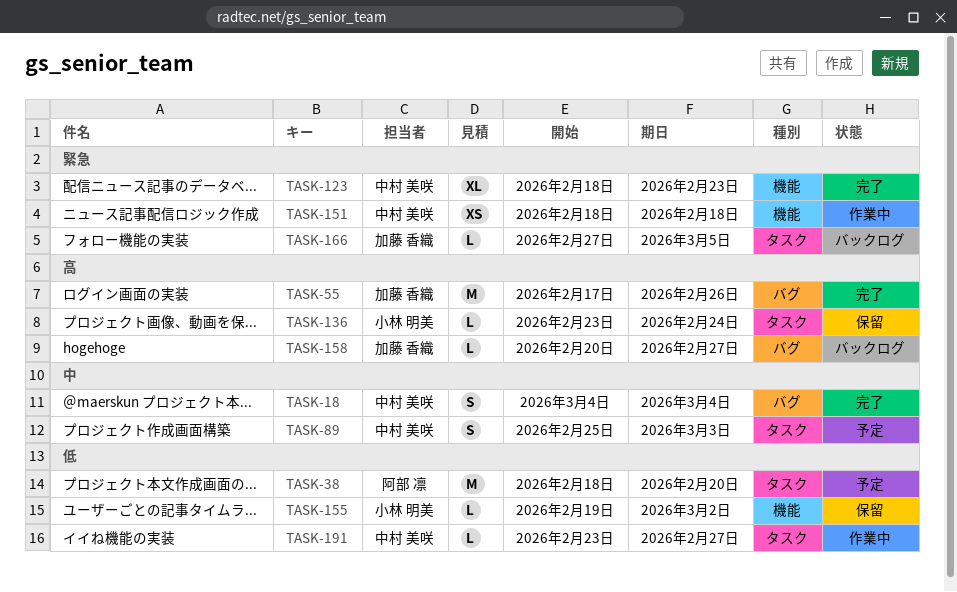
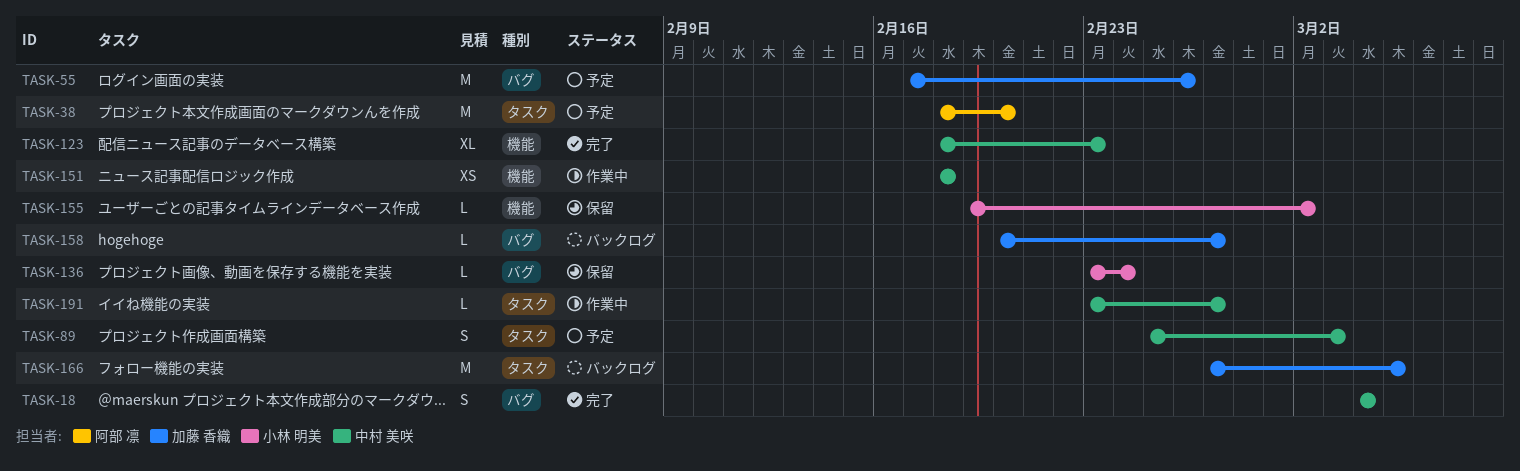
TASK-55, status: 完了 -> 予定
TASK-136, label: タスク -> バグ
TASK-166, estimate: L -> M

